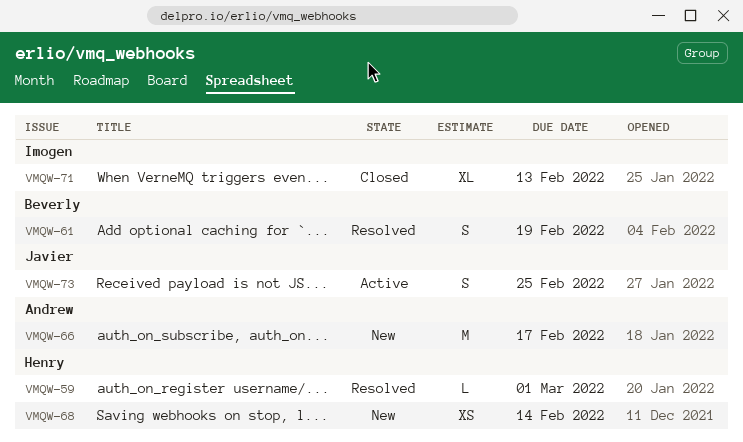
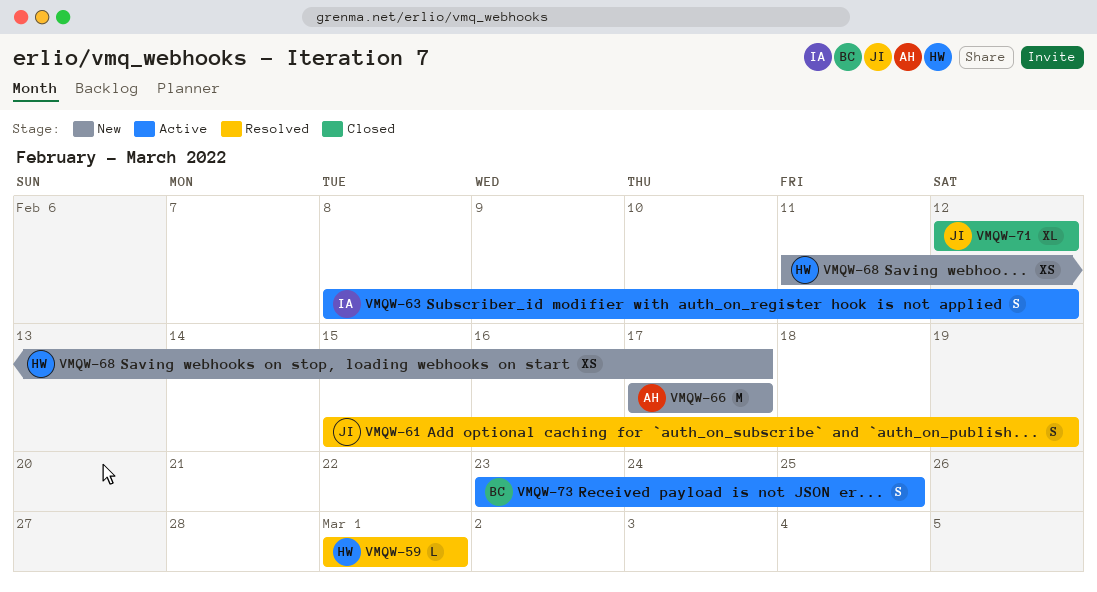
VMQW-61, owner: Beverly -> Javier
VMQW-63: none -> present
VMQW-68, due: Feb 14 -> Feb 17
VMQW-71, owner: Imogen -> Javier
VMQW-71, due: Feb 13 -> Feb 12
VMQW-73, owner: Javier -> Beverly

